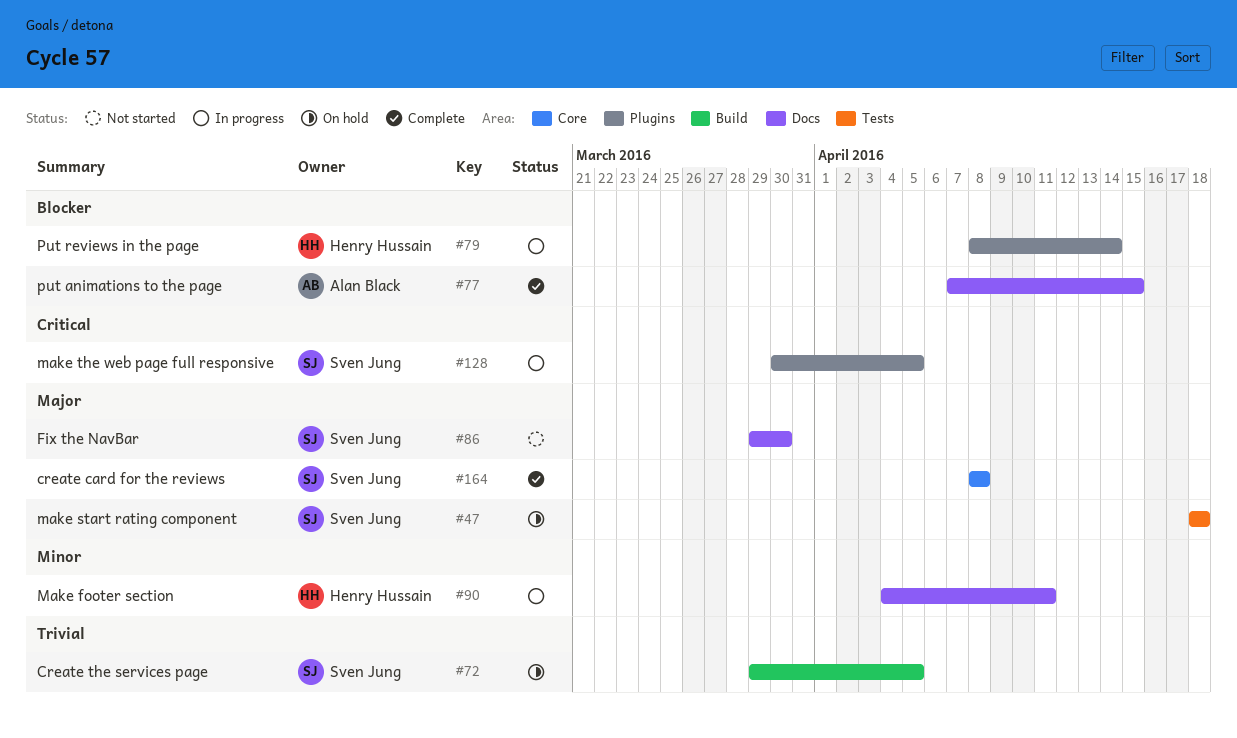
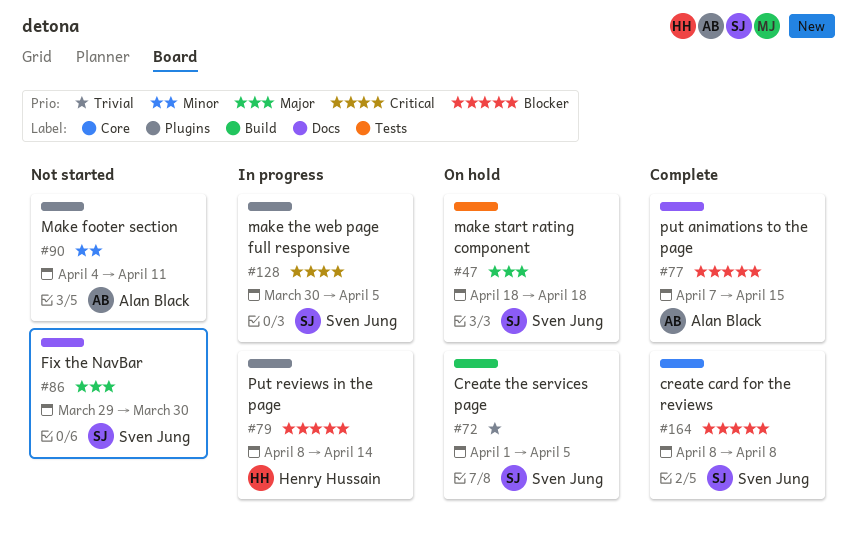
#72, start: Mar 29 -> Apr 1
#90, status: In progress -> Not started
#90, owner: Henry Hussain -> Alan Black
#90, label: Docs -> Plugins
#164, priority: Major -> Blocker

